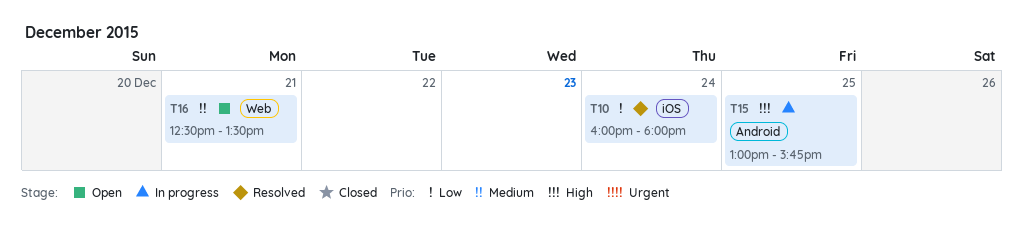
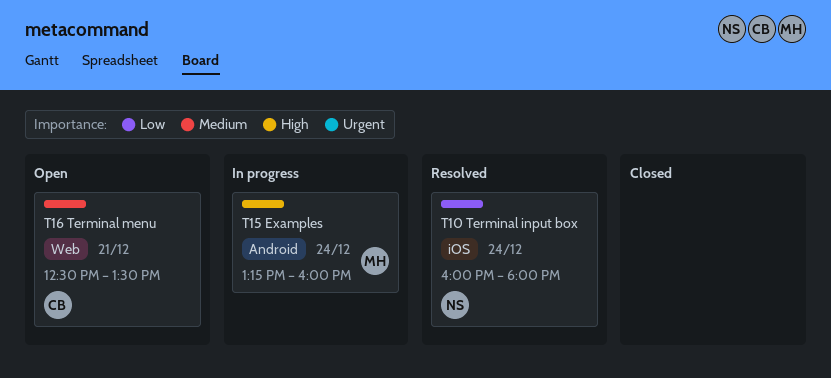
T15, day: Dec 25 -> Dec 24
T15, begins: 13:00 -> 13:15
T15, ends: 15:45 -> 16:00

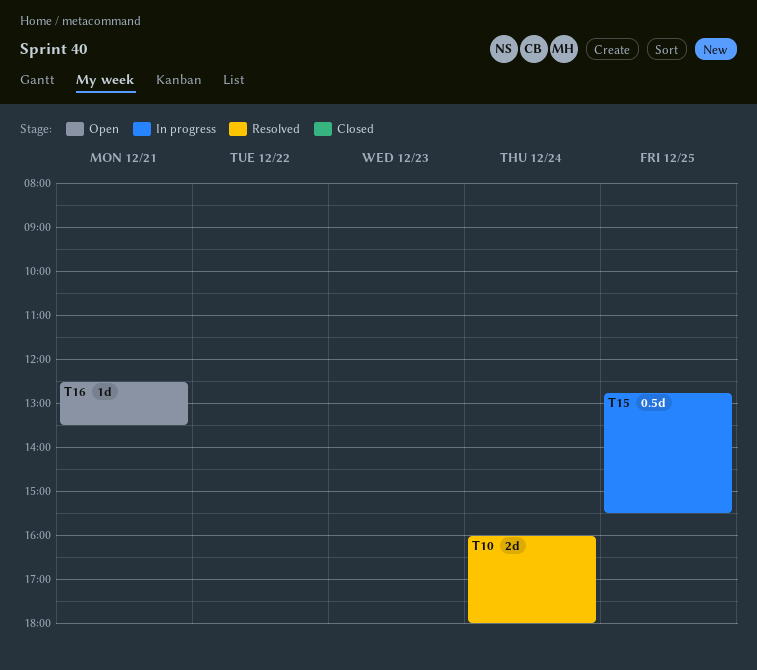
T15, day: Dec 24 -> Dec 25
T15, begins: 13:15 -> 12:45
T15, ends: 16:00 -> 15:30

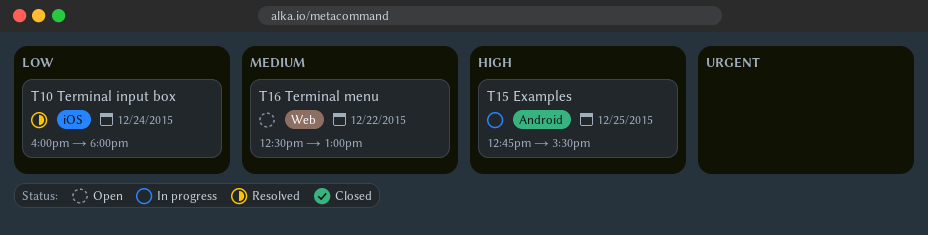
T16, day: Dec 21 -> Dec 22
T16, ends: 13:30 -> 13:00

